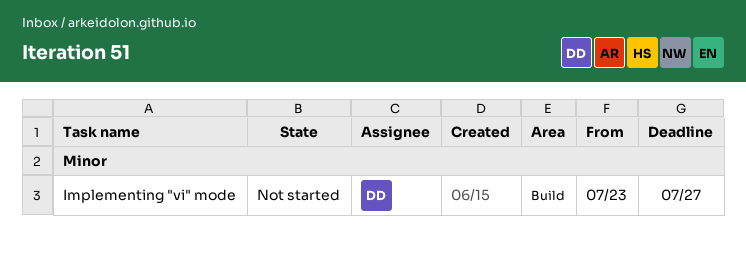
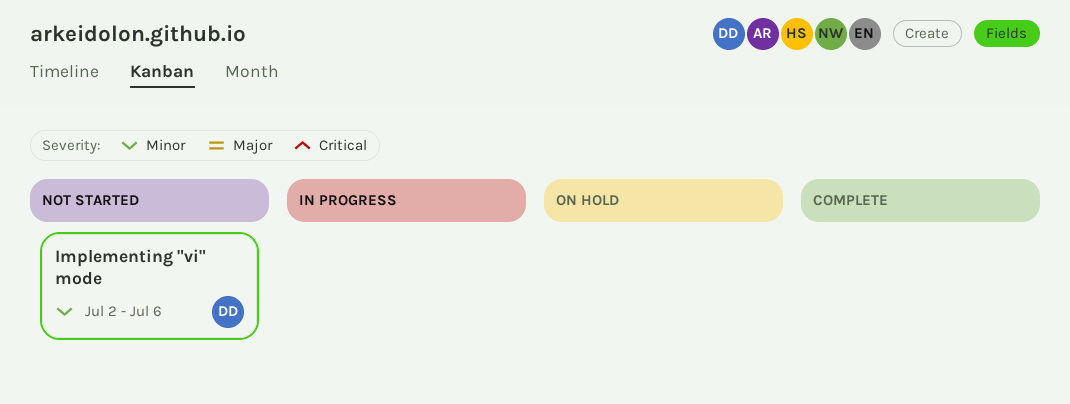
Implementing "vi" mode, start: Jul 23 -> Jul 2
Implementing "vi" mode, due: Jul 27 -> Jul 6

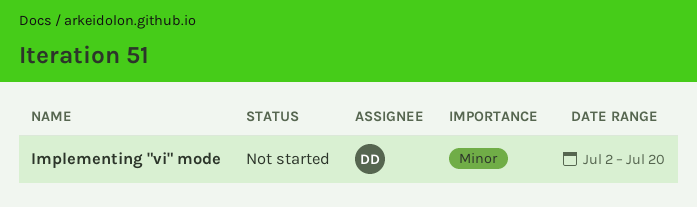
Implementing "vi" mode, due: Jul 6 -> Jul 20

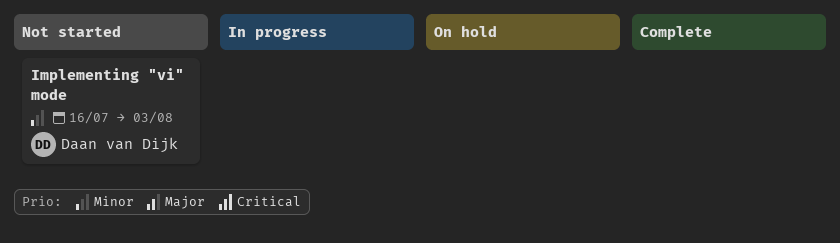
Implementing "vi" mode, start: Jul 2 -> Jul 16
Implementing "vi" mode, due: Jul 20 -> Aug 3

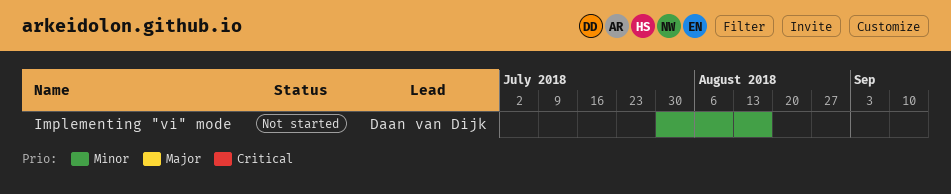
Implementing "vi" mode, start: Jul 16 -> Jul 30
Implementing "vi" mode, due: Aug 3 -> Aug 17

